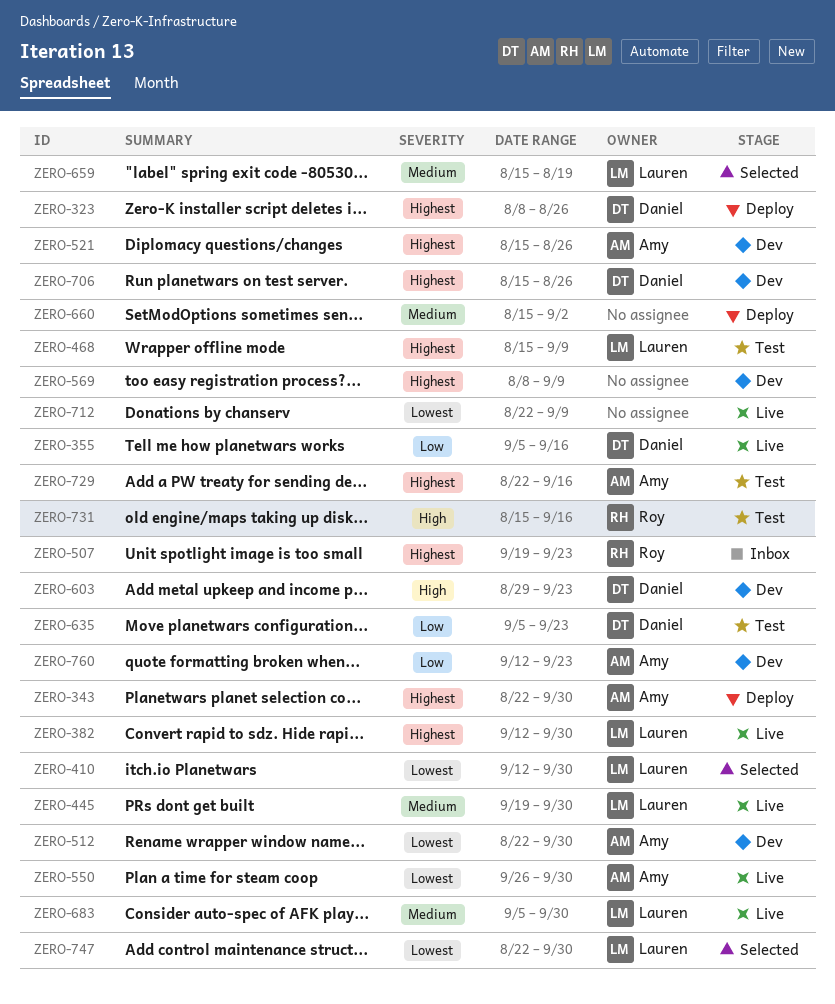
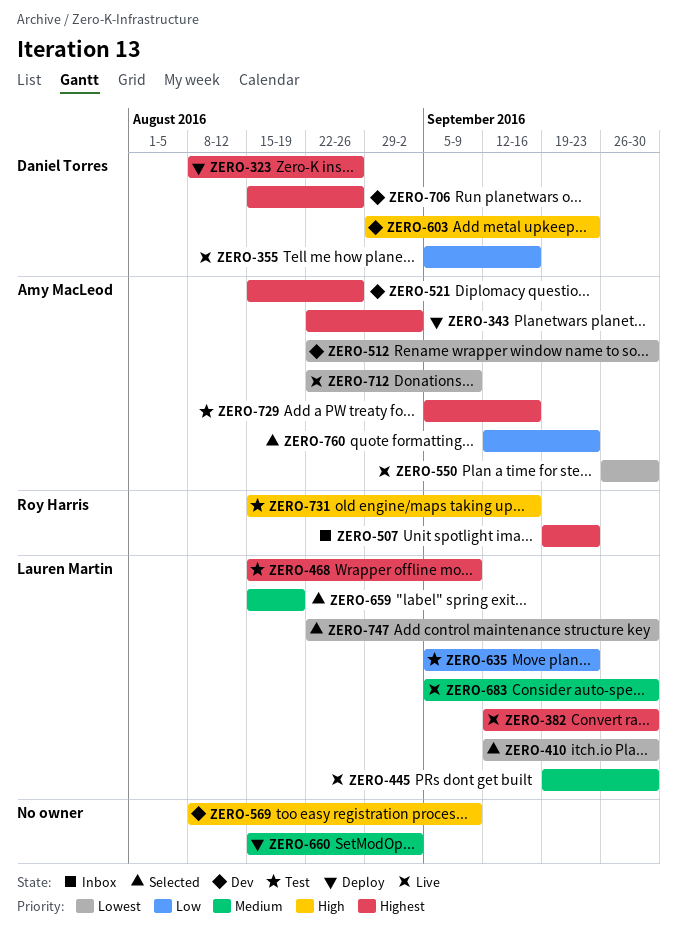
ZERO-343, due: Sep 30 -> Sep 2
ZERO-569, priority: Highest -> High
ZERO-635, owner: Daniel Torres -> Lauren Martin
ZERO-712, owner: none -> Amy MacLeod
ZERO-729, start: Aug 22 -> Sep 5
ZERO-760, status: Dev -> Selected

